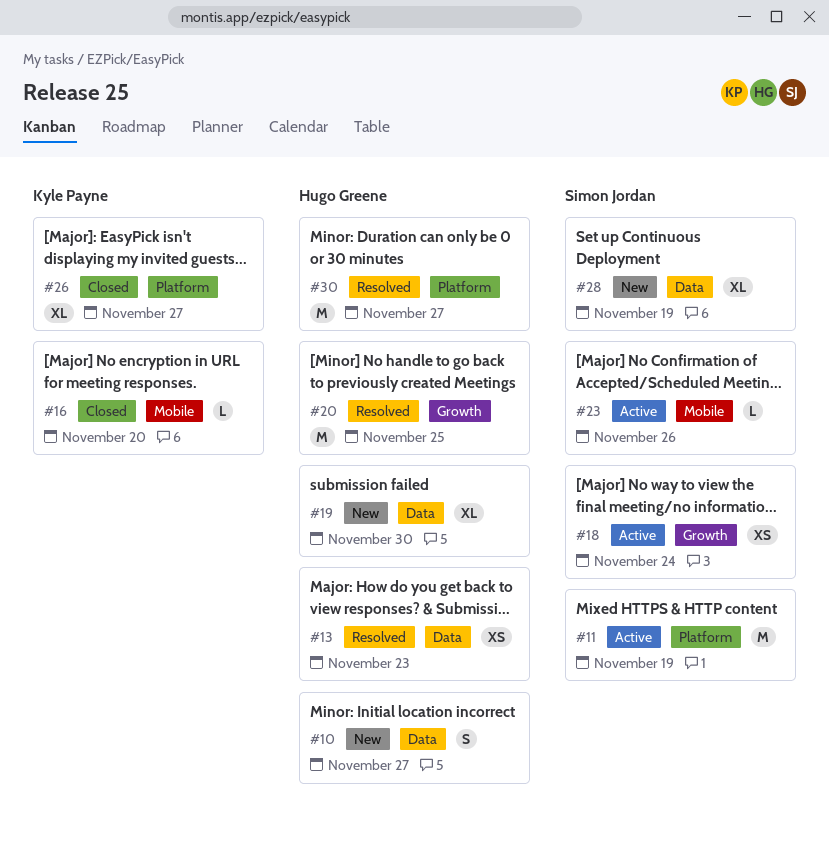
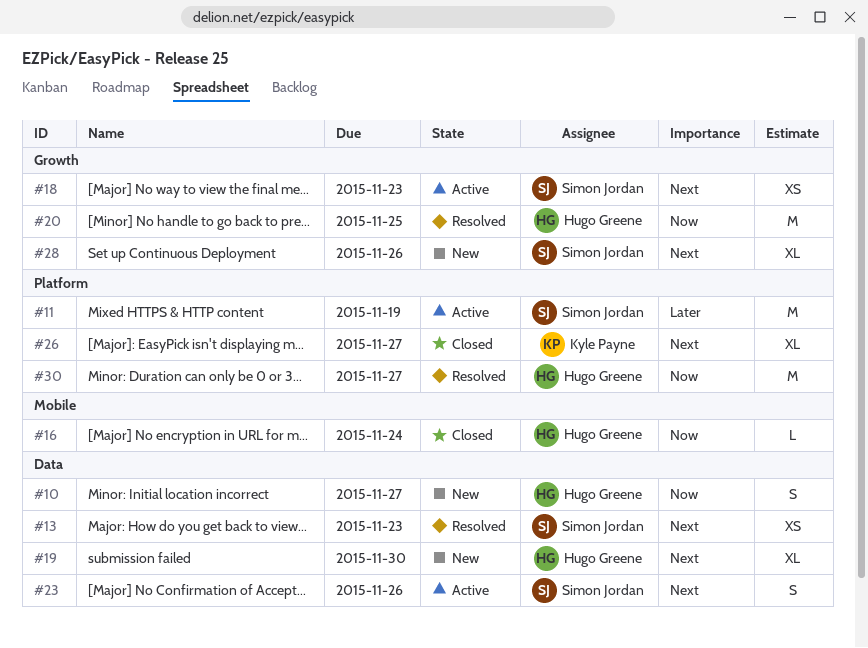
#13, owner: Hugo Greene -> Simon Jordan
#16, owner: Kyle Payne -> Hugo Greene
#16, due: Nov 20 -> Nov 24
#18, due: Nov 24 -> Nov 23
#23, label: Mobile -> Data
#23, estimate: L -> S
#28, label: Data -> Growth
#28, due: Nov 19 -> Nov 26

